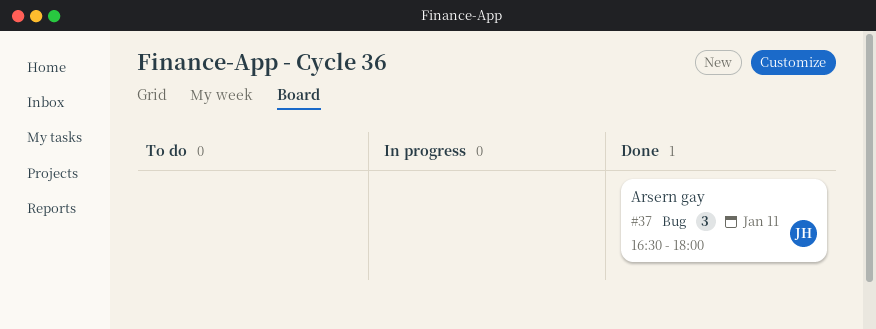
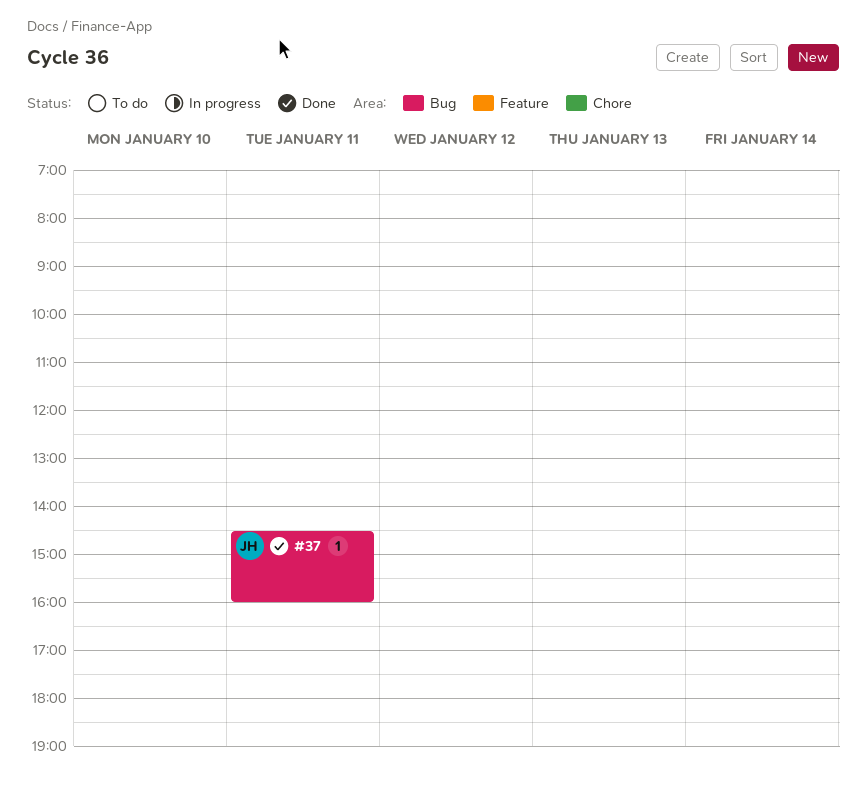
#37, estimate: 3 -> 1
#37, begins: 16:30 -> 14:30
#37, ends: 18:00 -> 16:00

